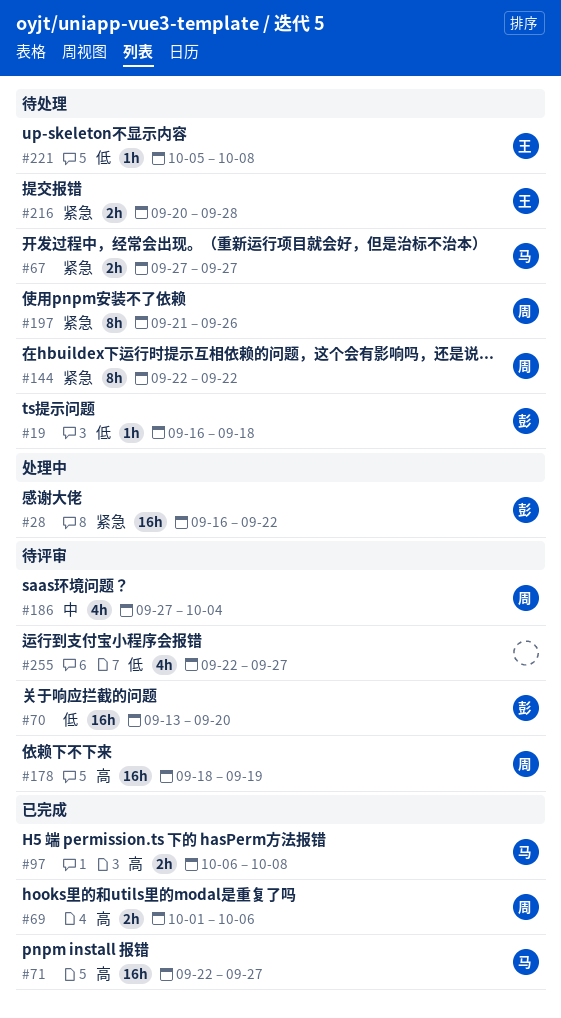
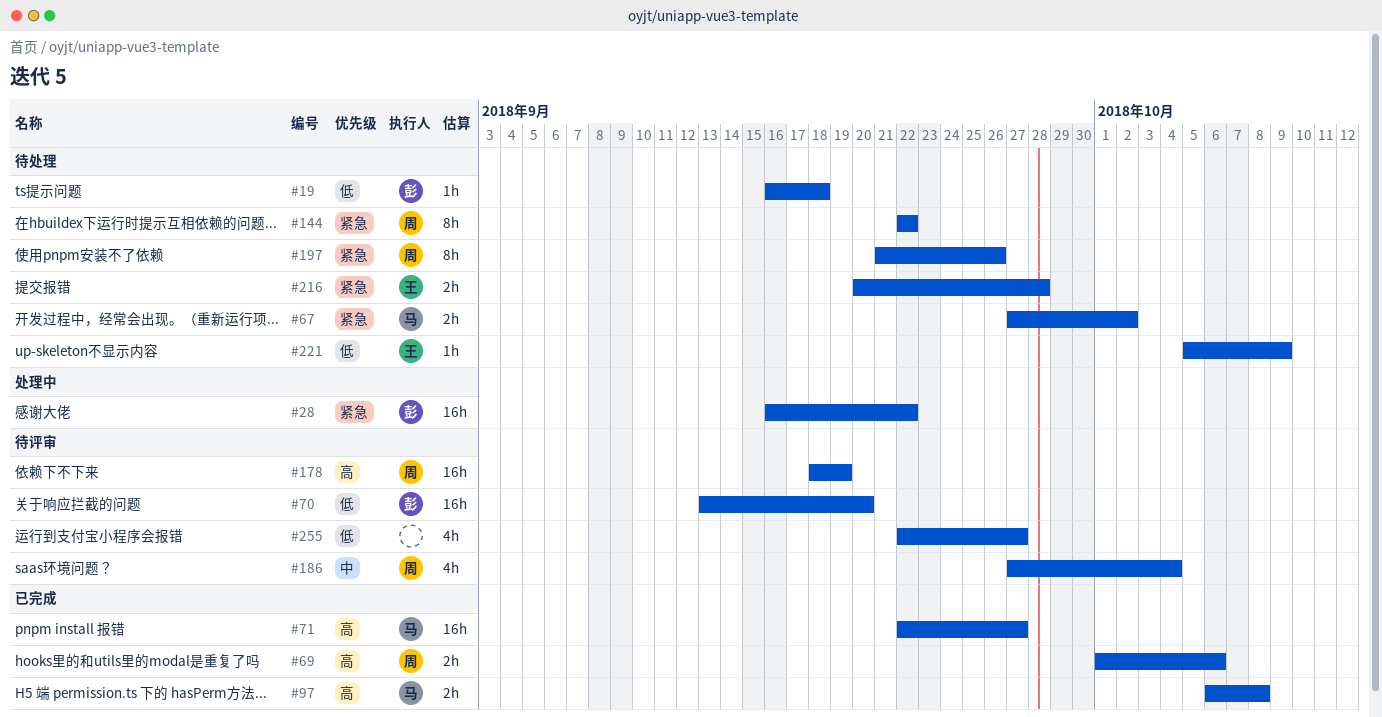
#67, due: Sep 27 -> Oct 2
#221, due: Oct 8 -> Oct 9

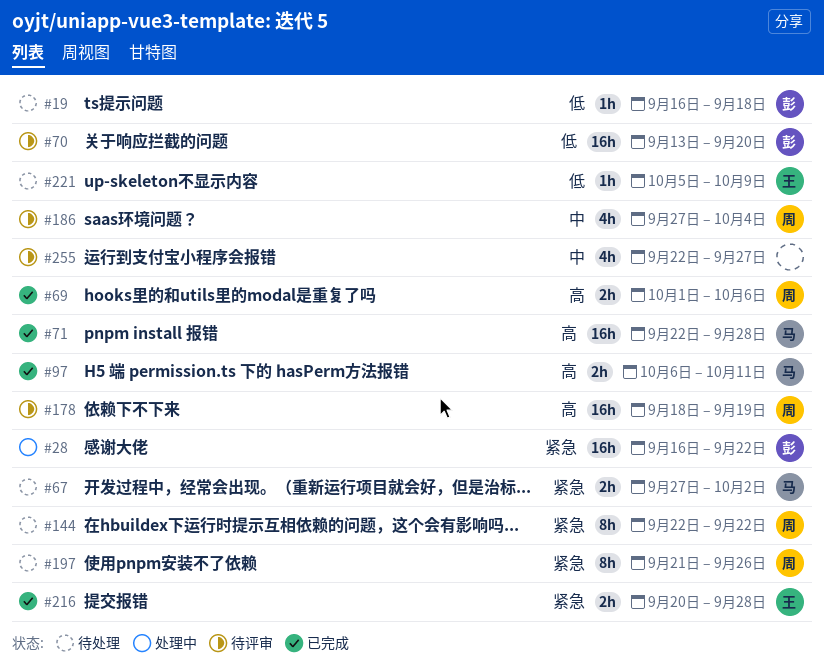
#71, due: Sep 27 -> Sep 28
#97, due: Oct 8 -> Oct 11
#216, status: 待处理 -> 已完成
#255, priority: 低 -> 中

